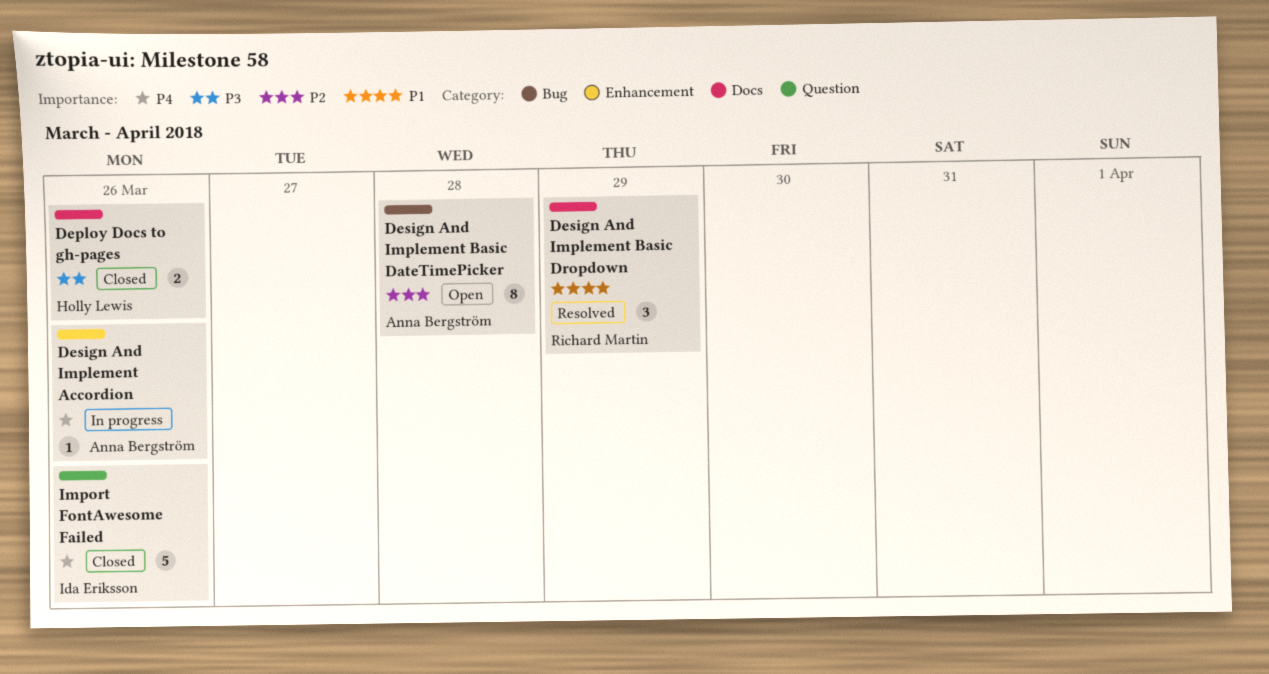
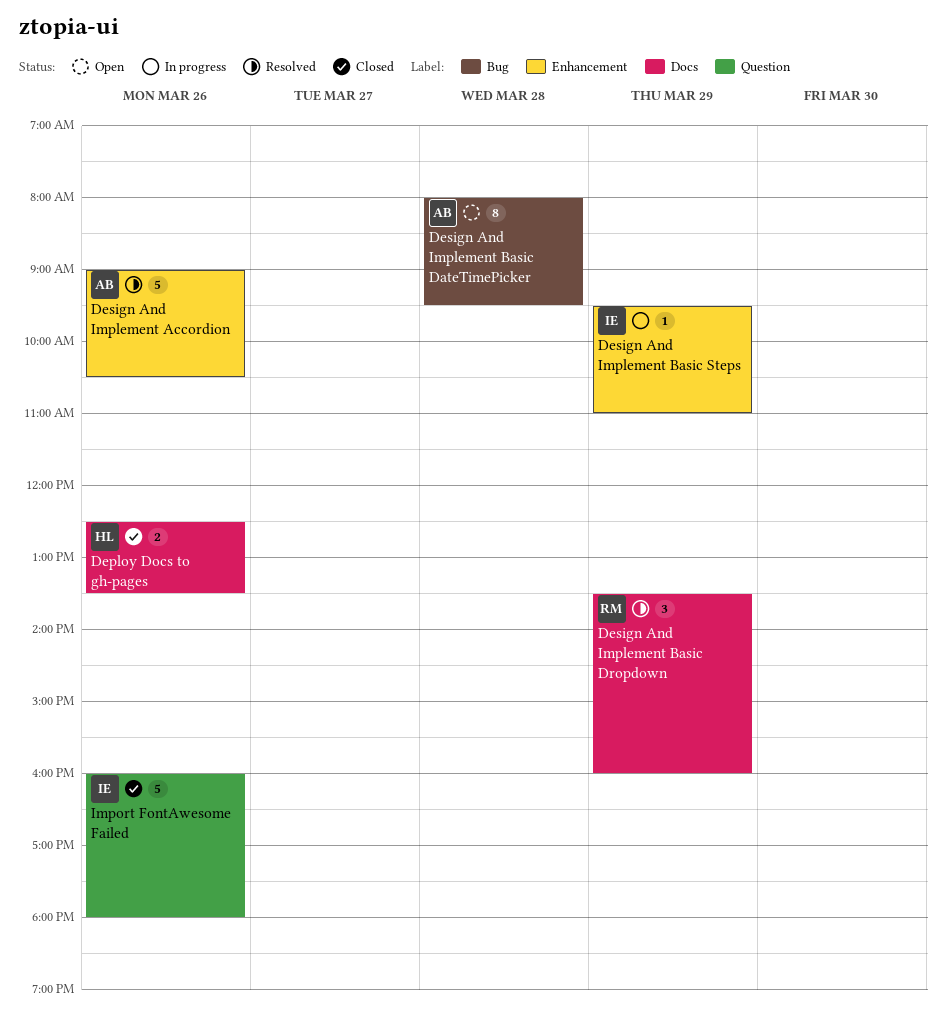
Design And Implement Accordion, status: In progress -> Resolved
Design And Implement Accordion, estimate: 1 -> 5
Design And Implement Basic Steps: none -> present

